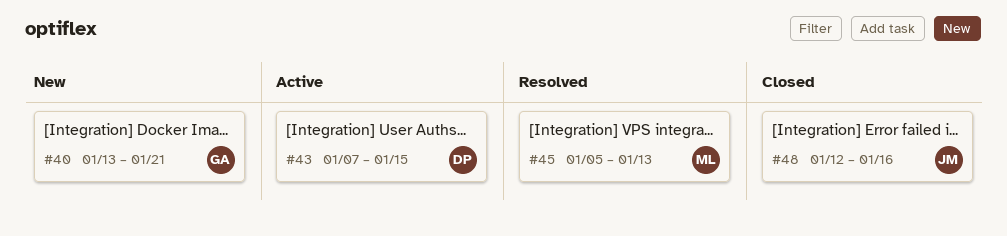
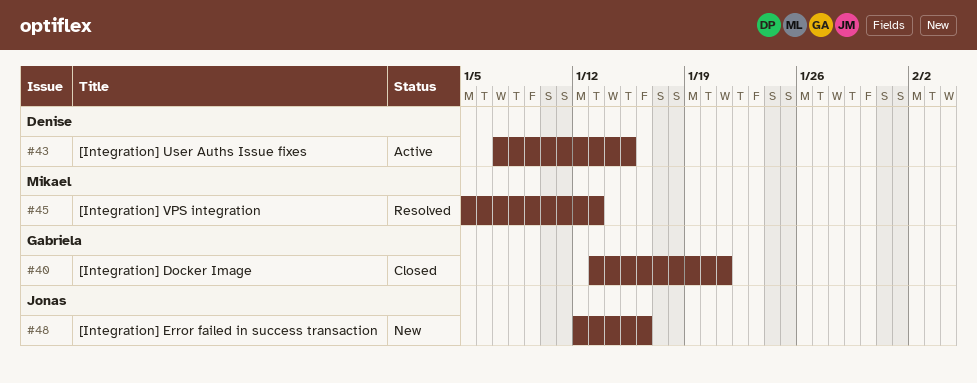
#40, status: New -> Closed
#48, status: Closed -> New

